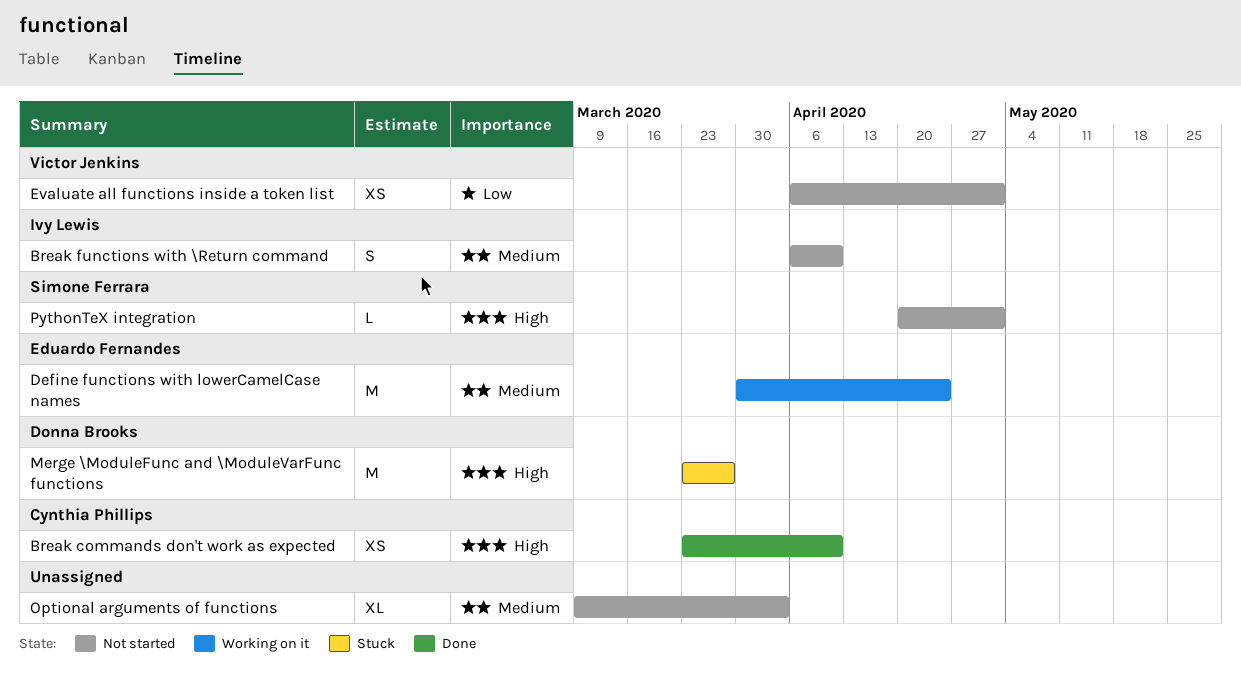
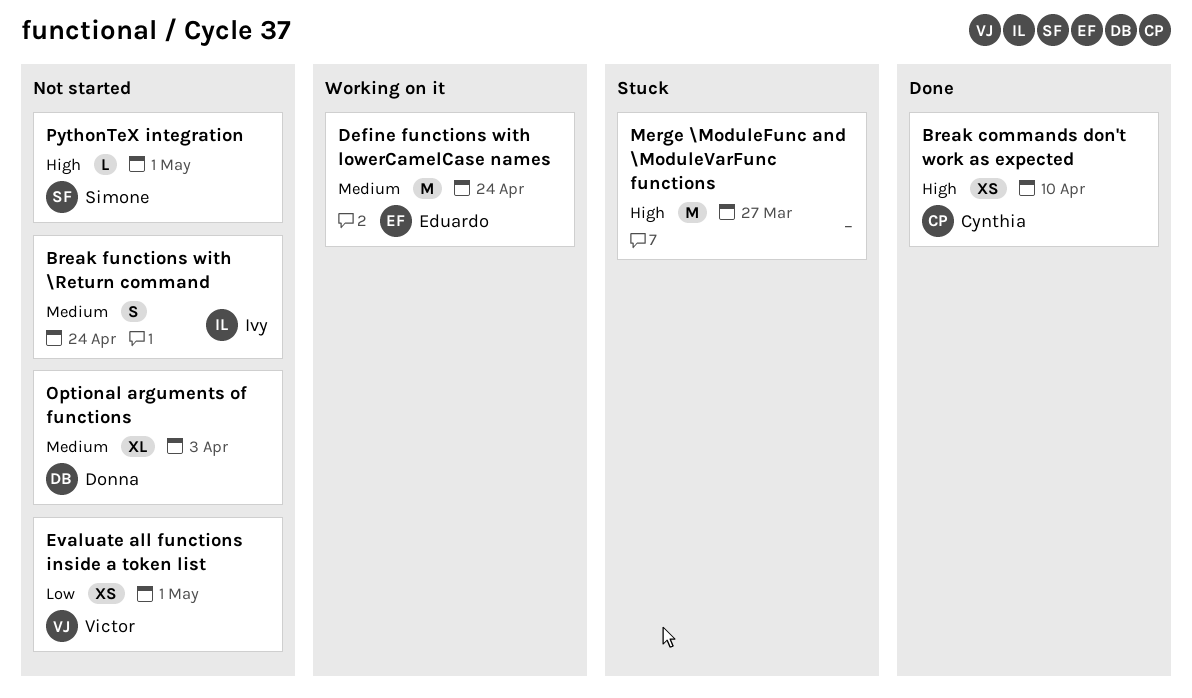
Break functions with \Return command, due: Apr 10 -> Apr 24
Merge \ModuleFunc and \ModuleVarFunc functions, owner: Donna Brooks -> none
Optional arguments of functions, owner: none -> Donna Brooks

